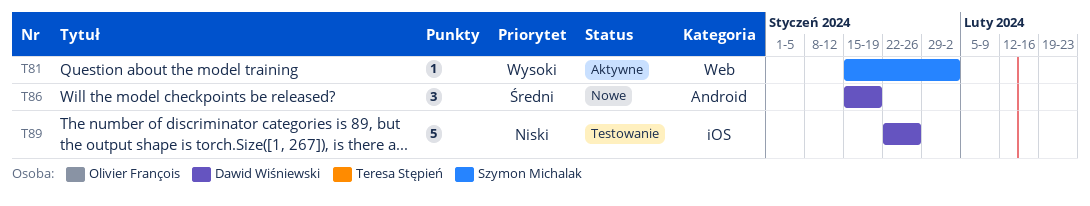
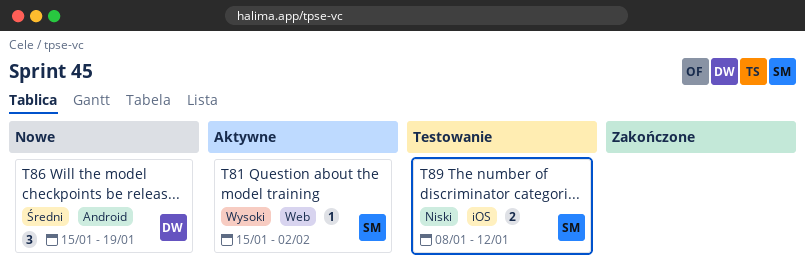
T89, owner: Dawid Wiśniewski -> Szymon Michalak
T89, estimate: 5 -> 2
T89, start: Jan 22 -> Jan 8
T89, due: Jan 26 -> Jan 12

